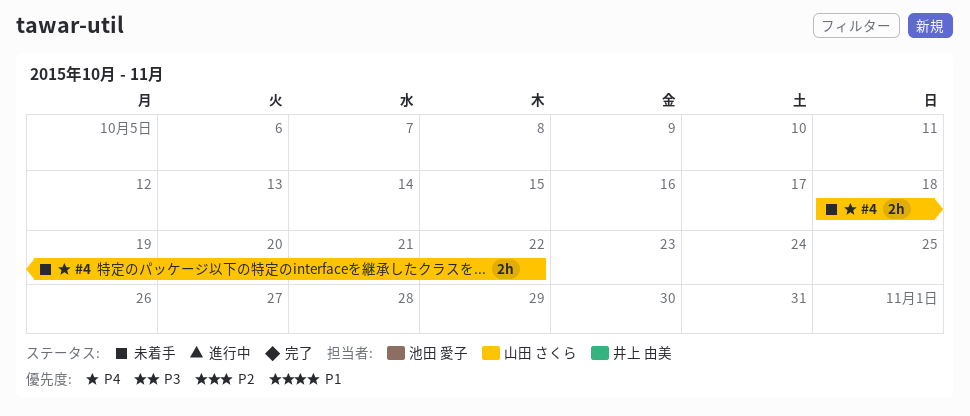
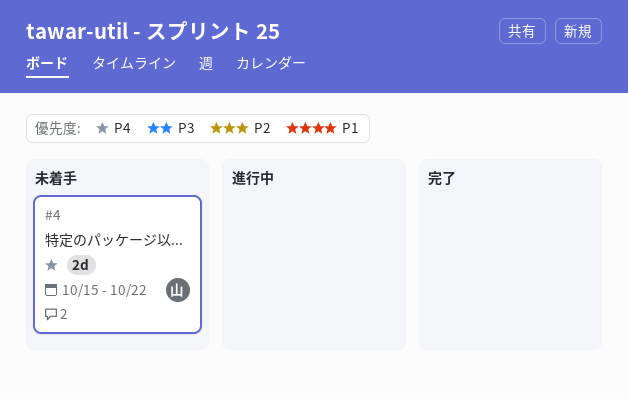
#4, estimate: 2h -> 2d
#4, start: Oct 18 -> Oct 15

